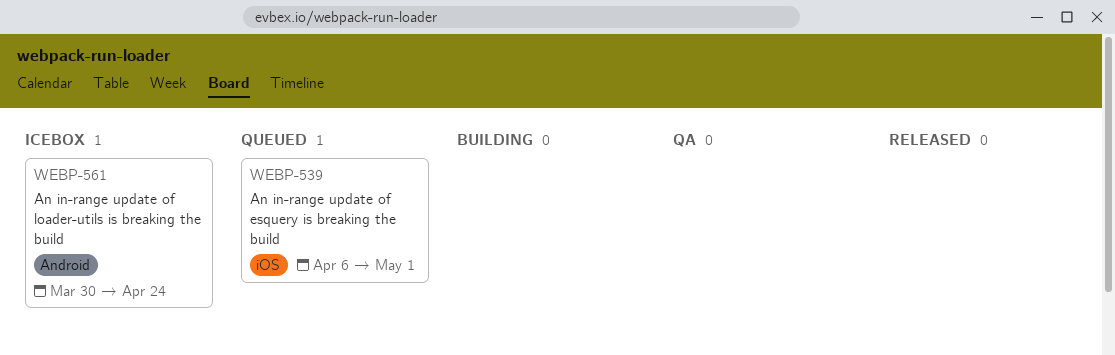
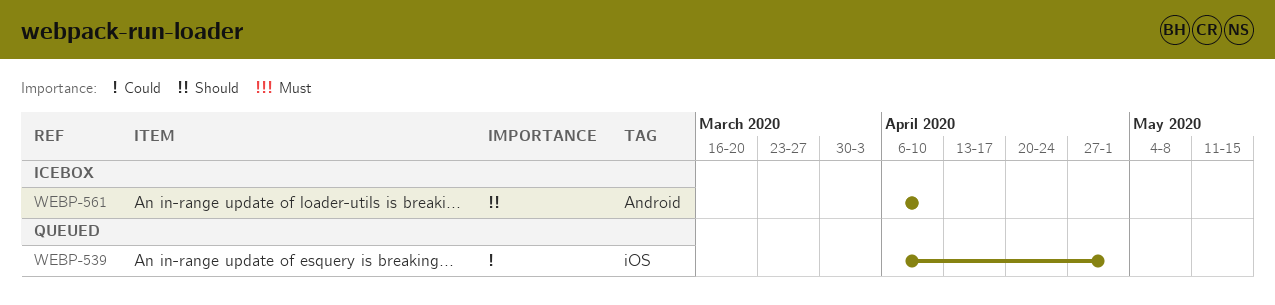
WEBP-561, start: Mar 30 -> Apr 6
WEBP-561, due: Apr 24 -> Apr 10

